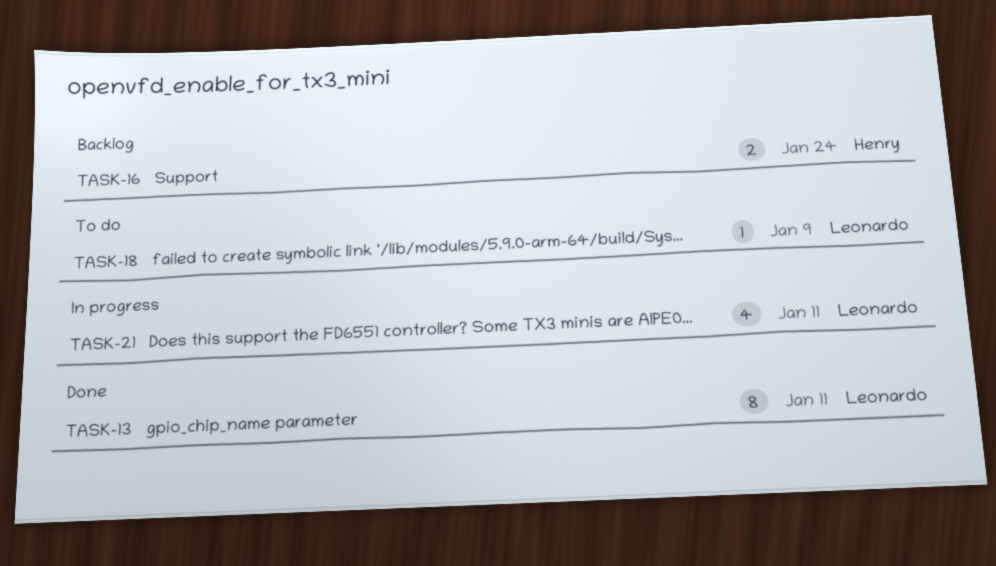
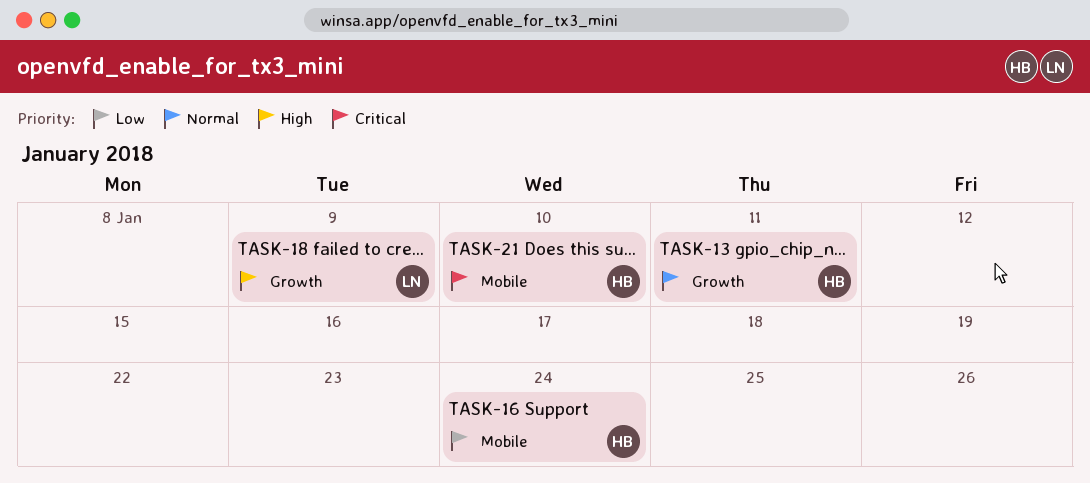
TASK-13, owner: Leonardo -> Henry
TASK-21, owner: Leonardo -> Henry
TASK-21, due: Jan 11 -> Jan 10

